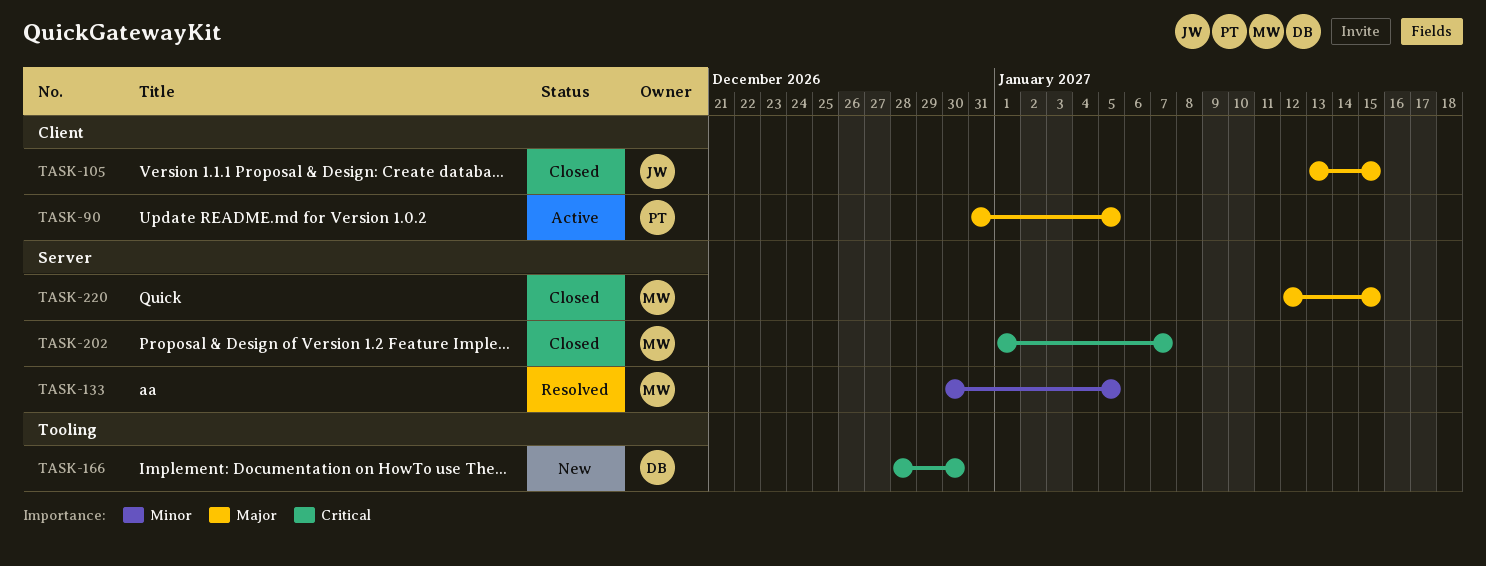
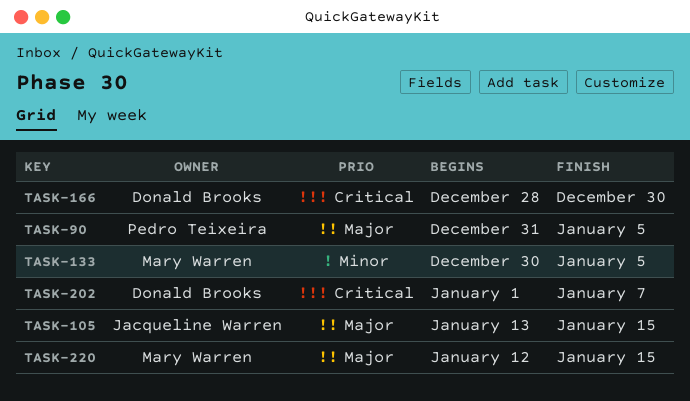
TASK-202, owner: Mary Warren -> Donald Brooks

